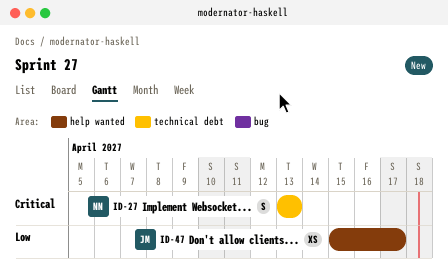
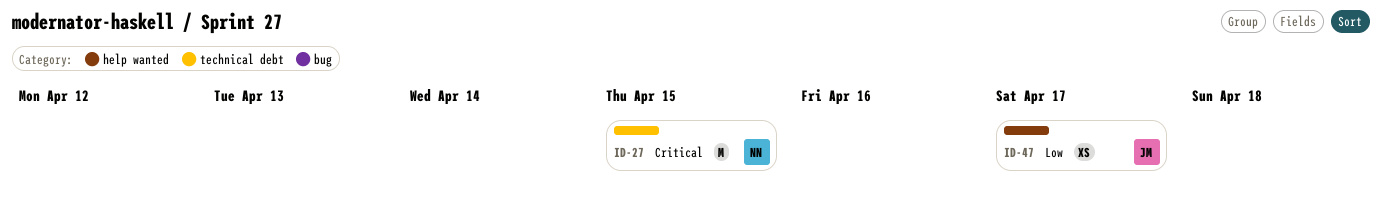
ID-27, estimate: S -> M
ID-27, due: Apr 13 -> Apr 15

